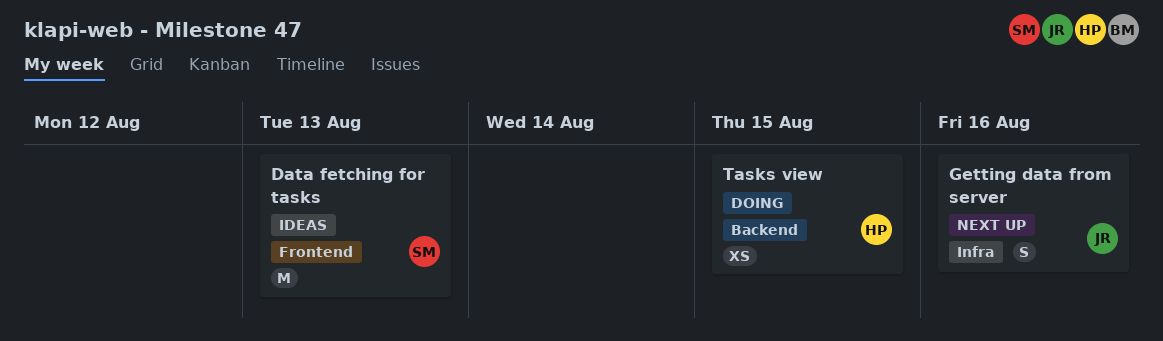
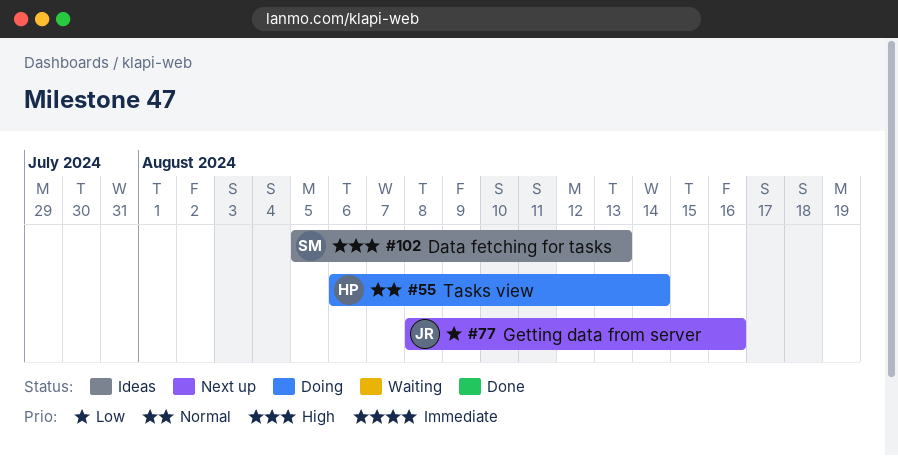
Tasks view, due: Aug 15 -> Aug 14

